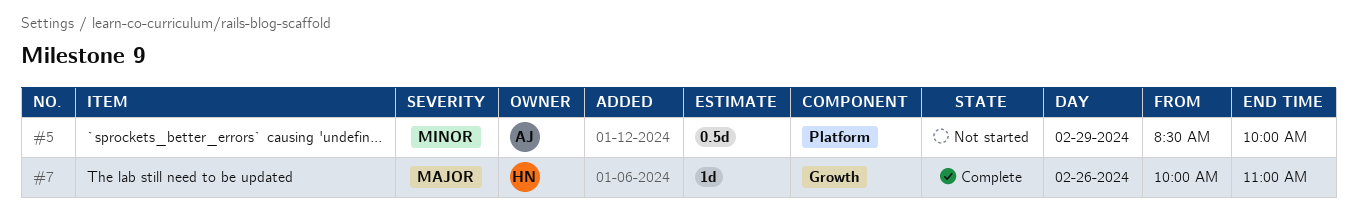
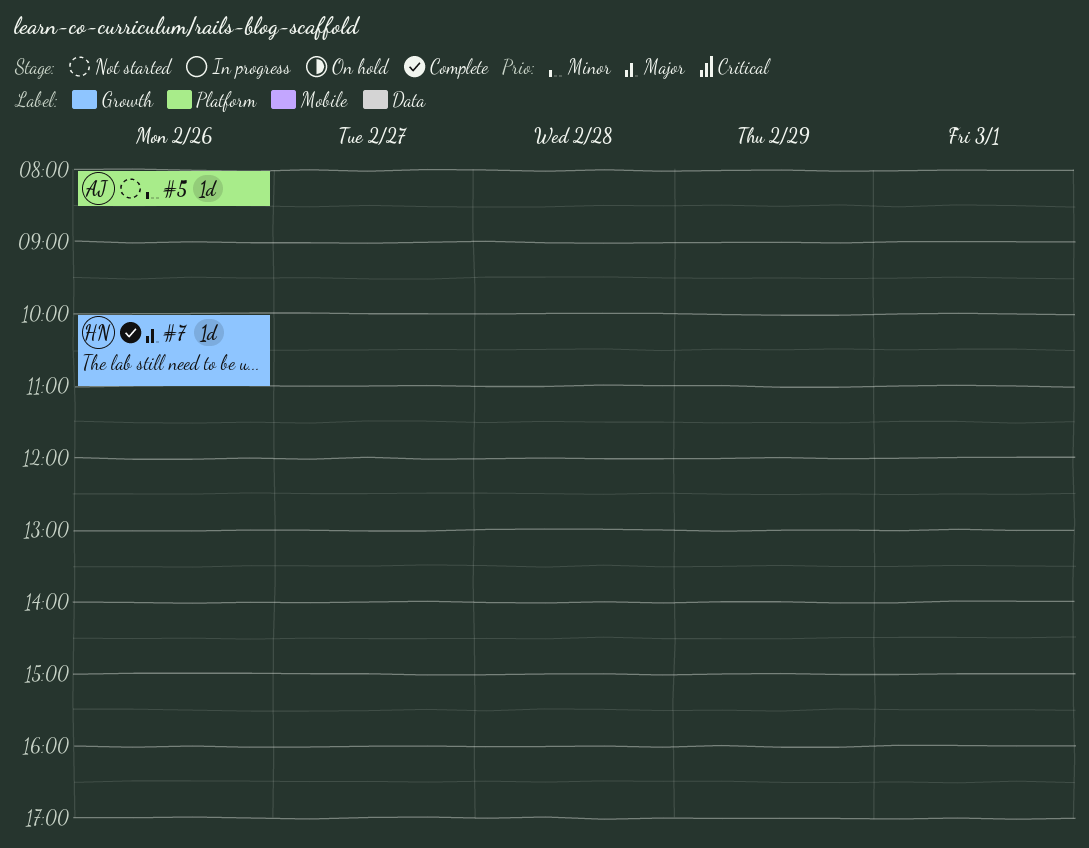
#5, estimate: 0.5d -> 1d
#5, day: Feb 29 -> Feb 26
#5, begins: 08:30 -> 08:00
#5, ends: 10:00 -> 08:30

